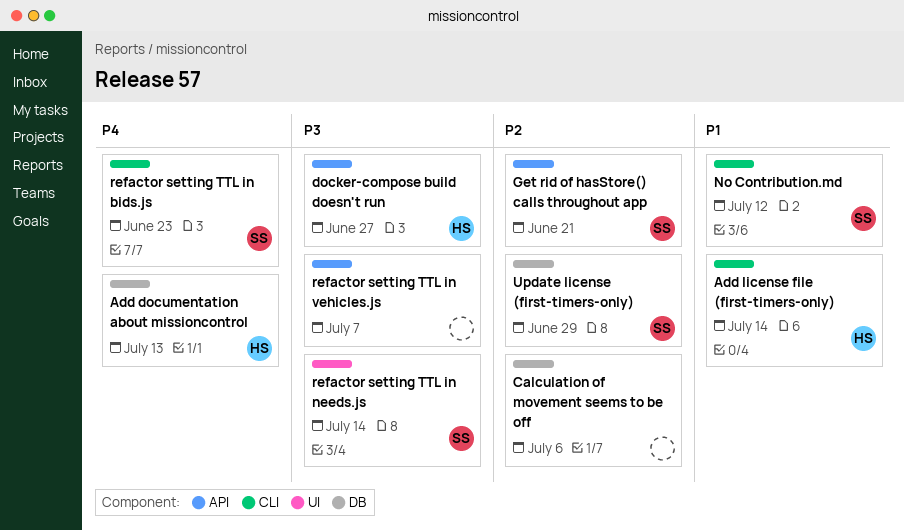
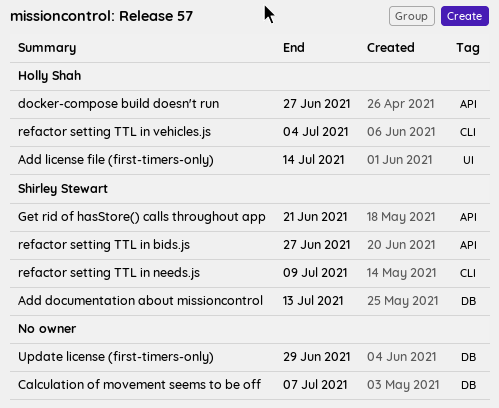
Add documentation about missioncontrol, owner: Holly Shah -> Shirley Stewart
Add license file (first-timers-only), label: CLI -> UI
Calculation of movement seems to be off, due: Jul 6 -> Jul 7
No Contribution.md: present -> none
refactor setting TTL in bids.js, label: CLI -> API
refactor setting TTL in bids.js, due: Jun 23 -> Jun 27
refactor setting TTL in needs.js, label: UI -> CLI
refactor setting TTL in needs.js, due: Jul 14 -> Jul 9
refactor setting TTL in vehicles.js, owner: none -> Holly Shah
refactor setting TTL in vehicles.js, label: API -> CLI
refactor setting TTL in vehicles.js, due: Jul 7 -> Jul 4
Update license (first-timers-only), owner: Shirley Stewart -> none

